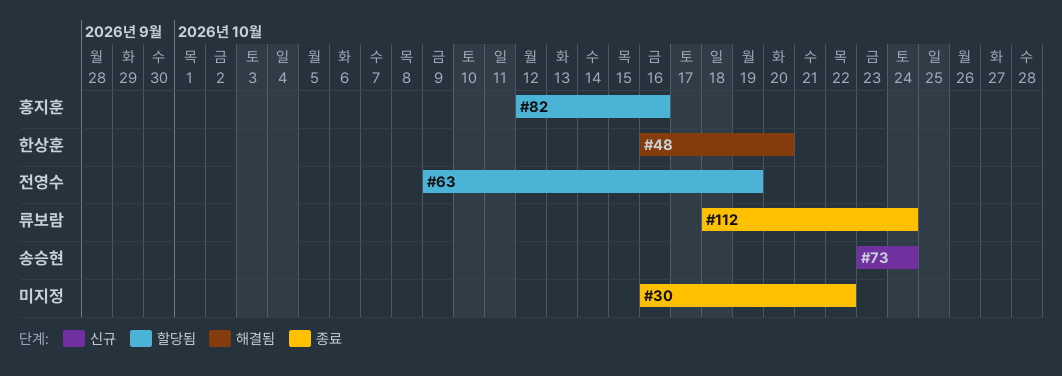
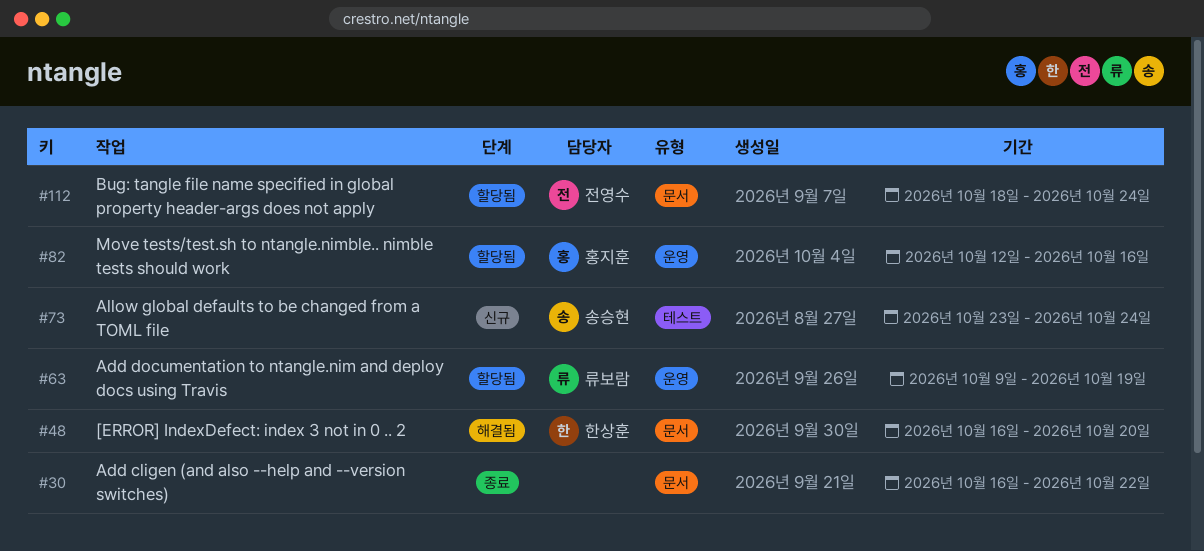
#63, owner: 전영수 -> 류보람
#112, status: 종료 -> 할당됨
#112, owner: 류보람 -> 전영수

